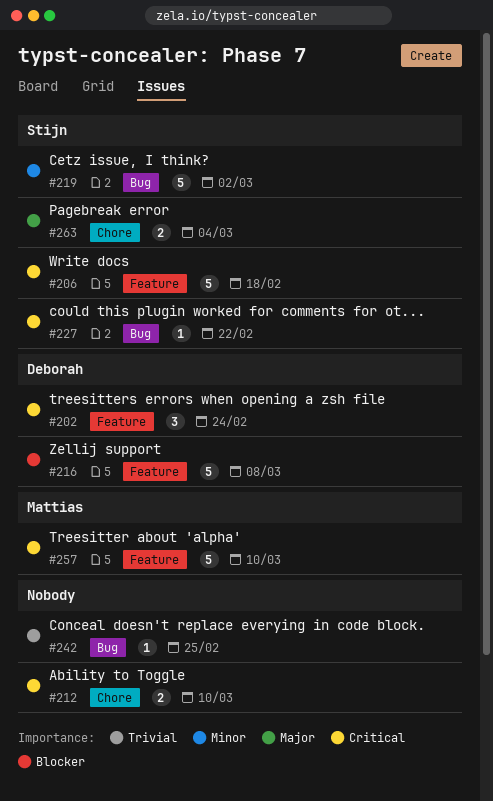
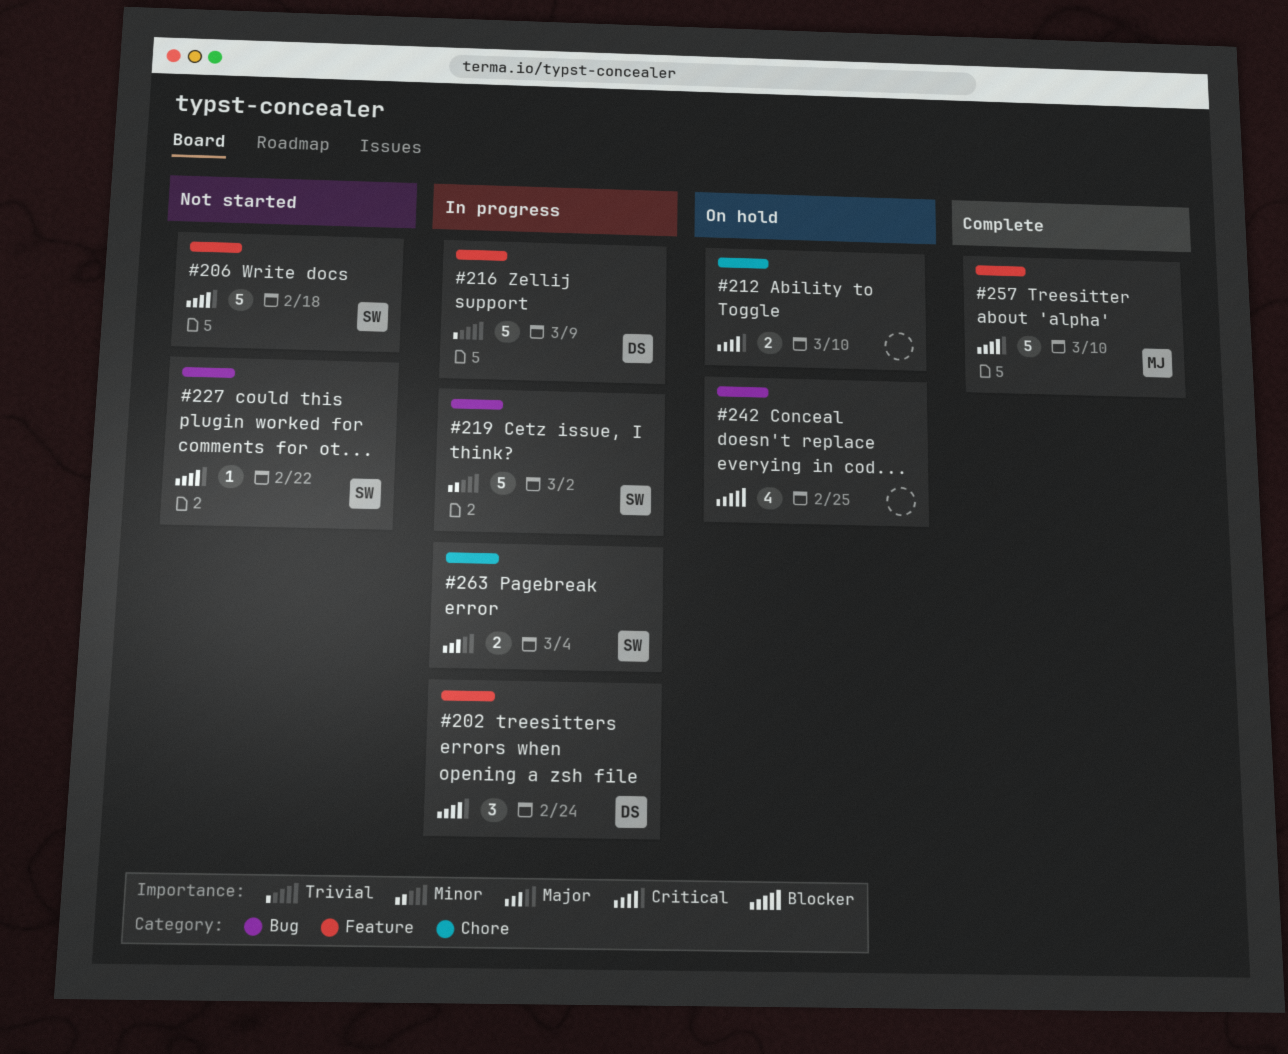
#216, priority: Blocker -> Trivial
#216, due: Mar 8 -> Mar 9
#242, priority: Trivial -> Blocker
#242, estimate: 1 -> 4

